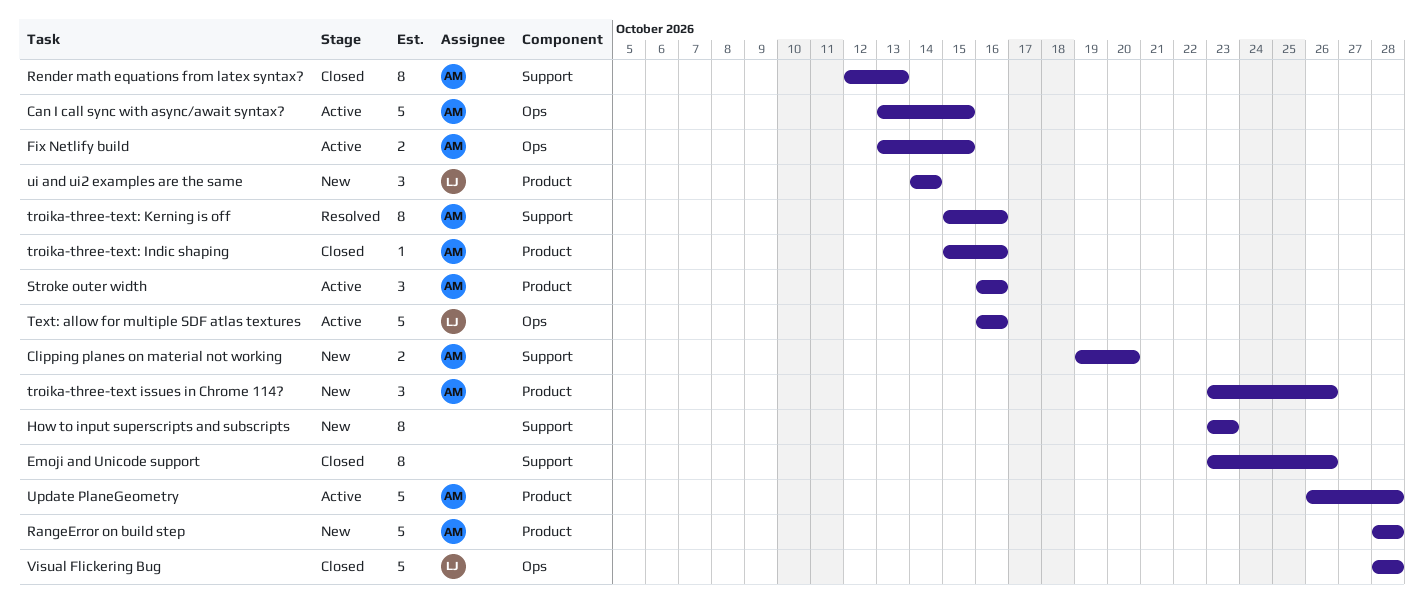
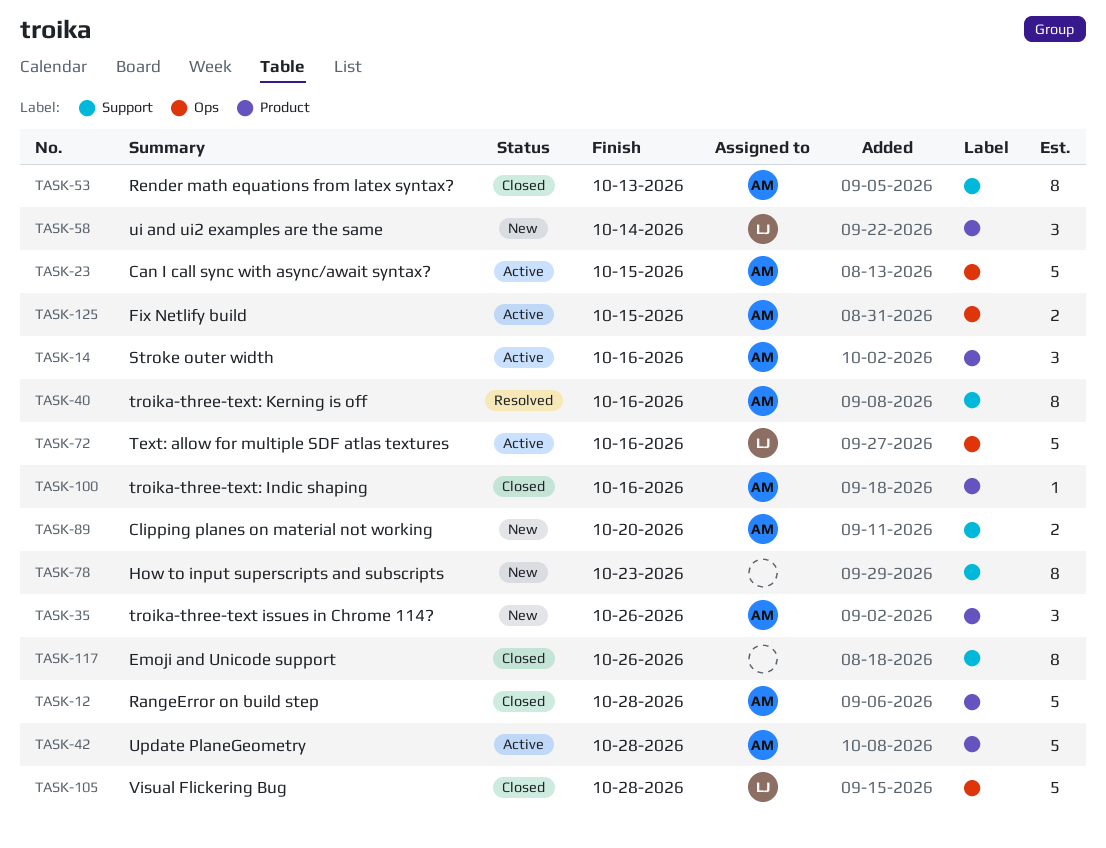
RangeError on build step, status: New -> Closed

